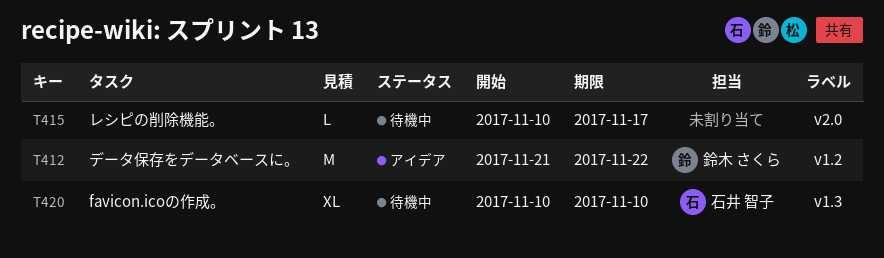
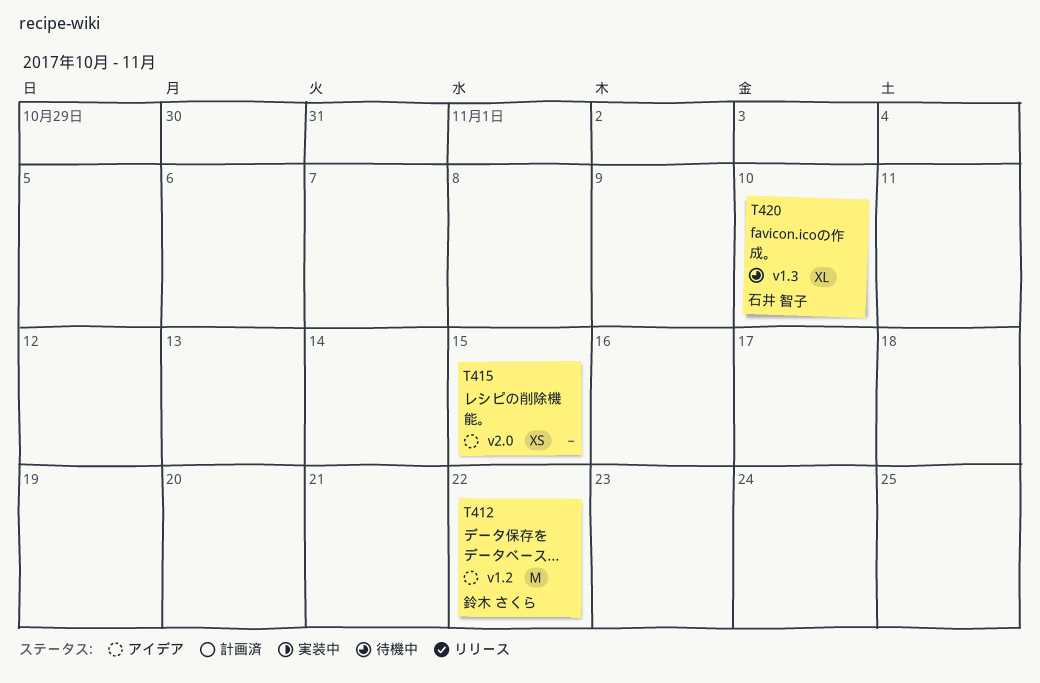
T415, status: 待機中 -> アイデア
T415, estimate: L -> XS
T415, due: Nov 17 -> Nov 15

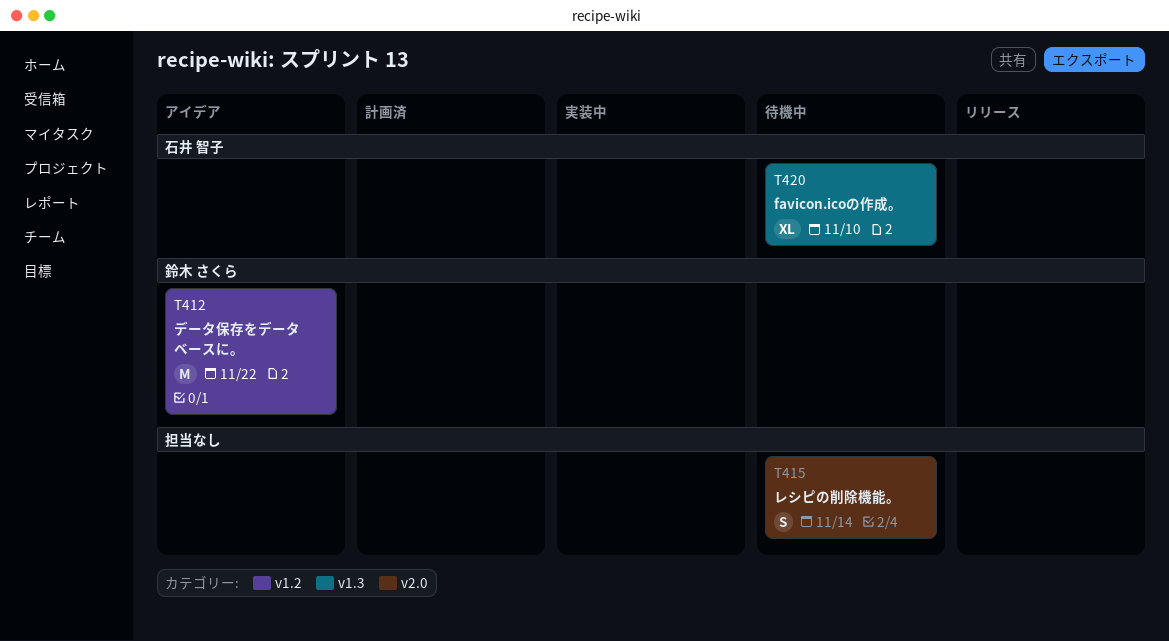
T415, status: アイデア -> 待機中
T415, estimate: XS -> S
T415, due: Nov 15 -> Nov 14

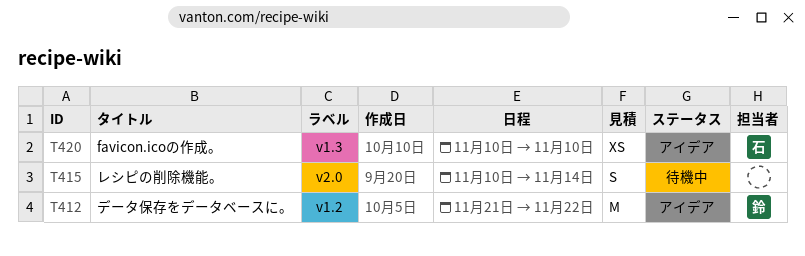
T420, status: 待機中 -> アイデア
T420, estimate: XL -> XS

